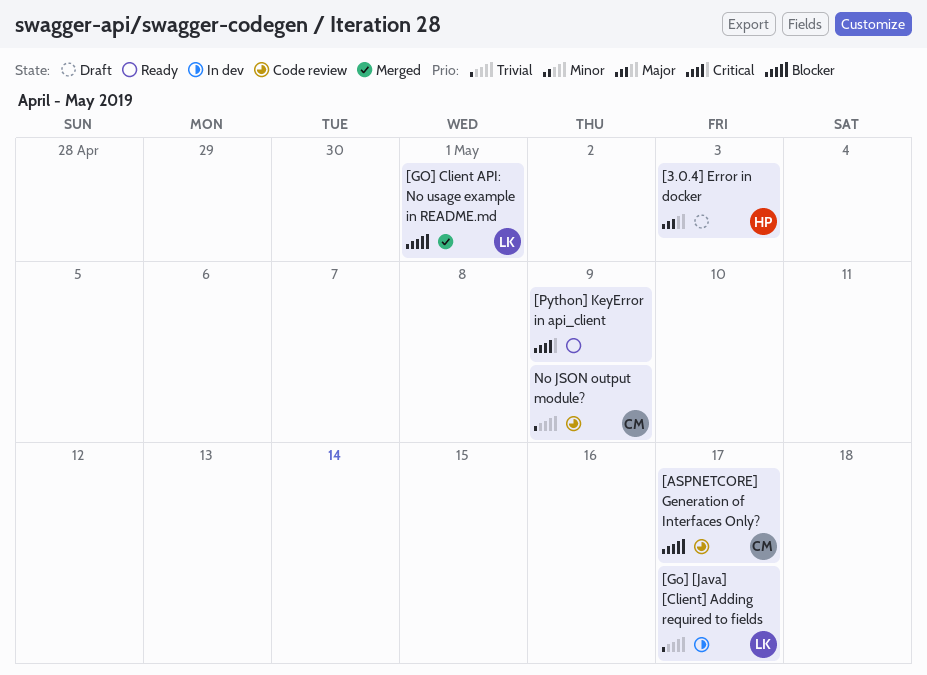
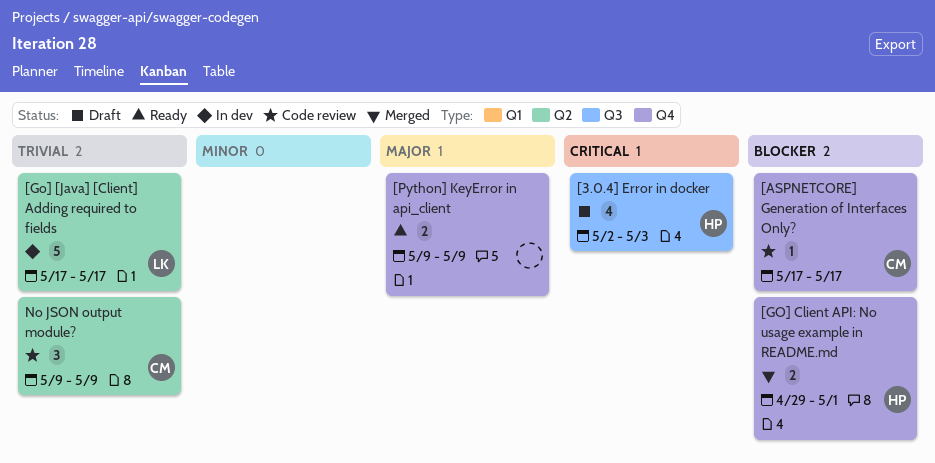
[3.0.4] Error in docker, priority: Major -> Critical
[GO] Client API: No usage example in README.md, owner: LK -> HP
[Python] KeyError in api_client, priority: Critical -> Major

